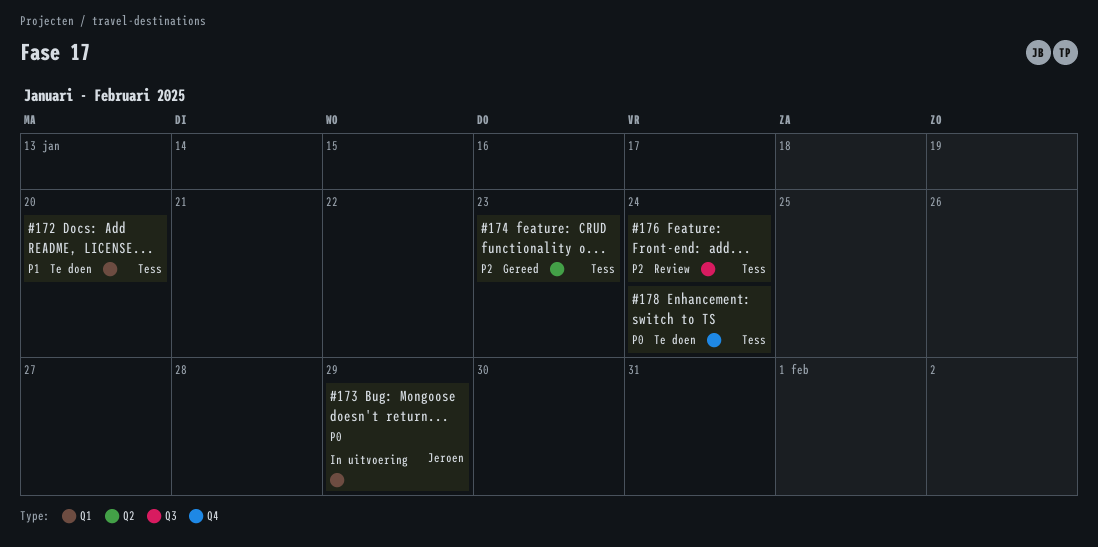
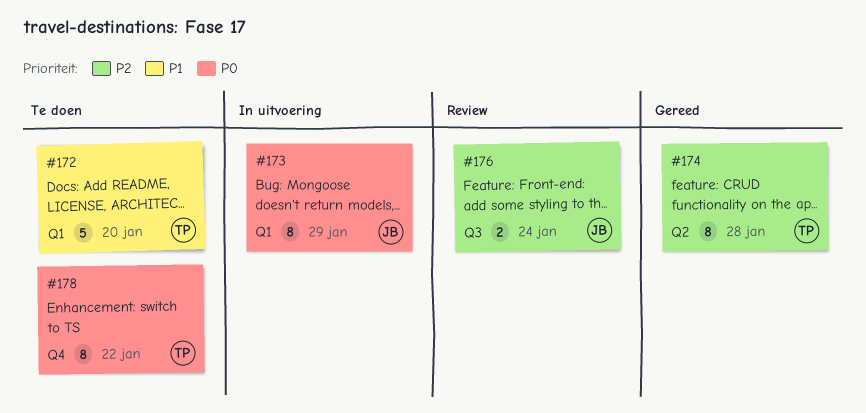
#174, due: Jan 23 -> Jan 28
#176, owner: Tess -> Jeroen
#178, due: Jan 24 -> Jan 22

